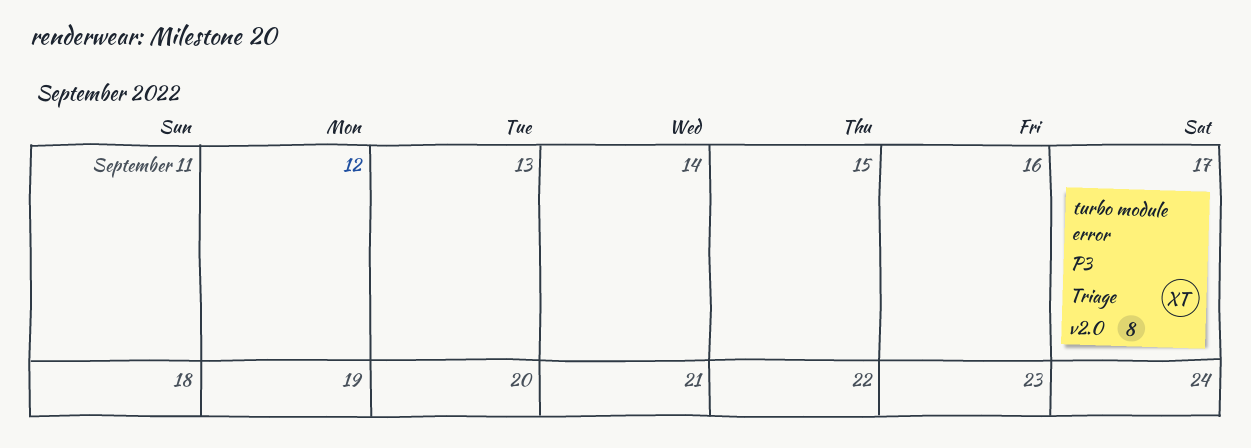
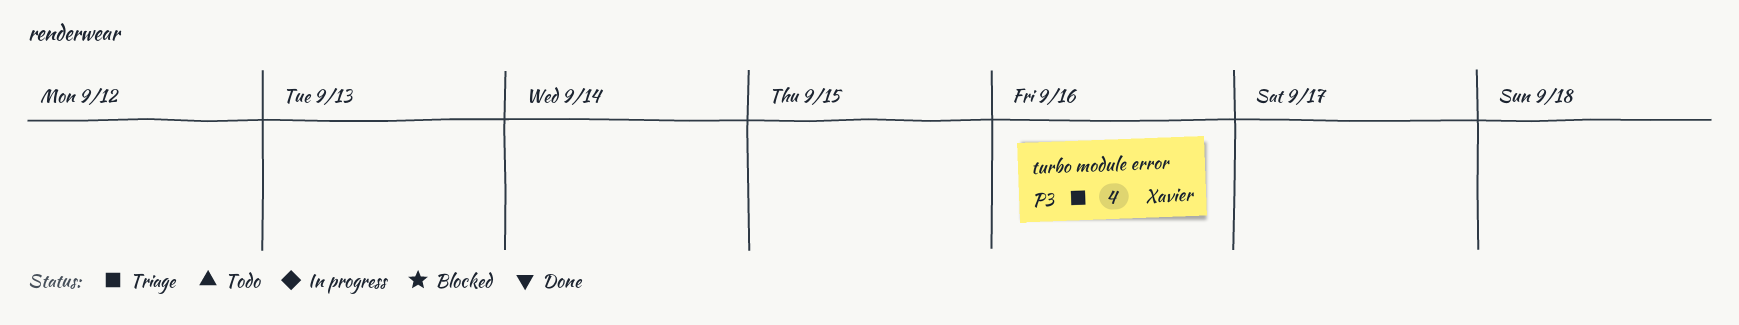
turbo module error, estimate: 8 -> 4
turbo module error, due: Sep 17 -> Sep 16

